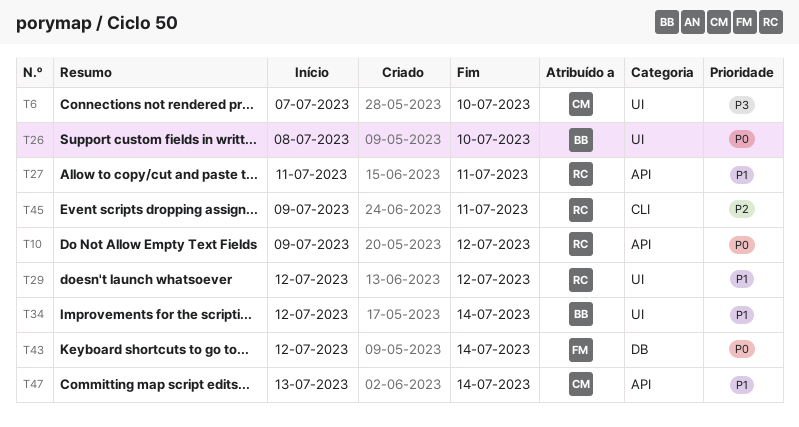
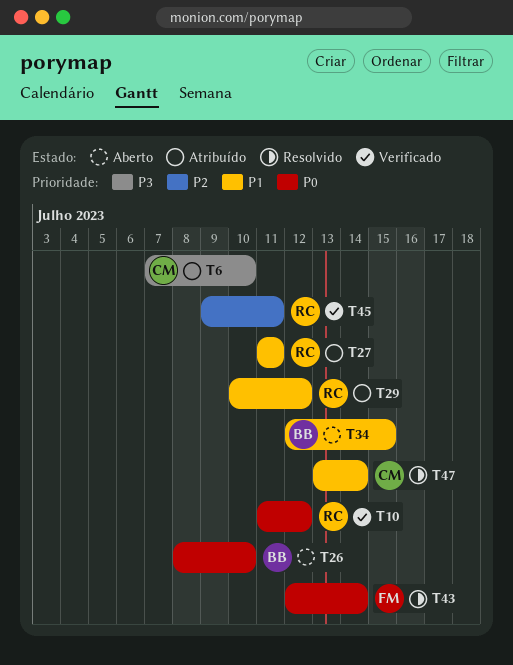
T10, start: Jul 9 -> Jul 11
T29, start: Jul 12 -> Jul 10
T34, due: Jul 14 -> Jul 15

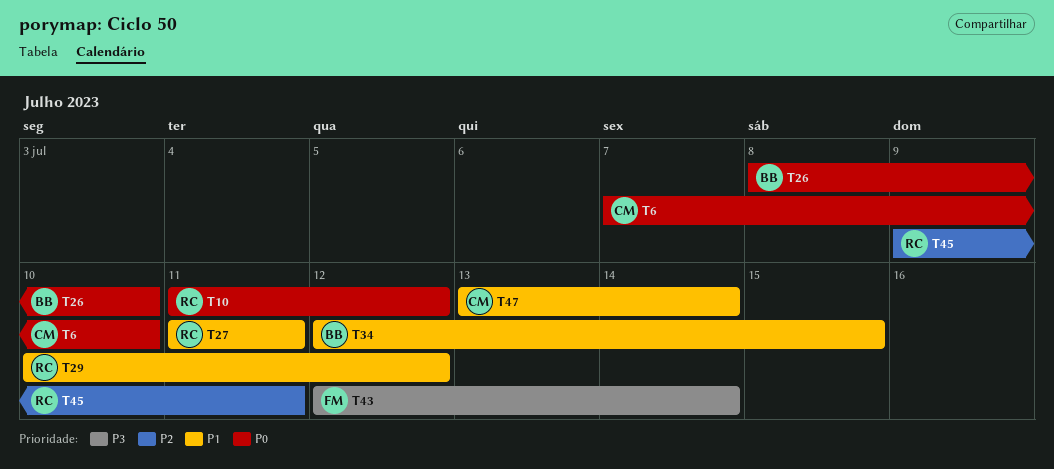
T6, priority: P3 -> P0
T43, priority: P0 -> P3

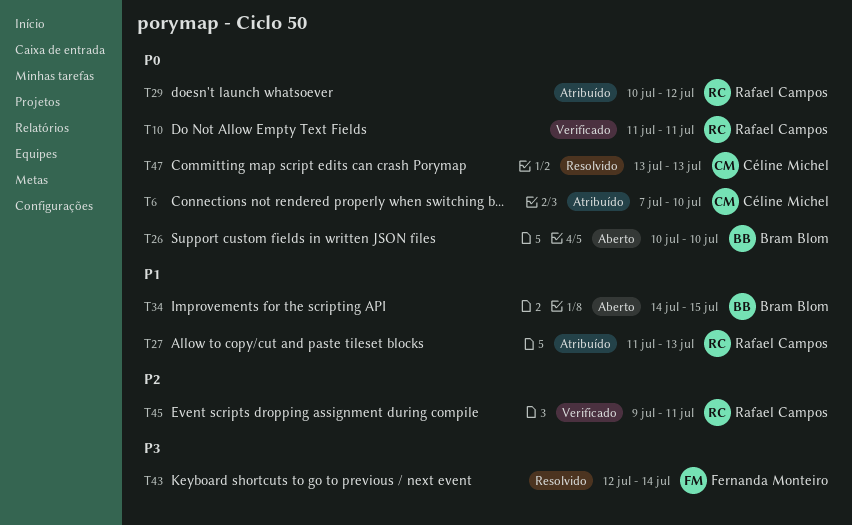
T10, due: Jul 12 -> Jul 11
T26, start: Jul 8 -> Jul 10
T27, due: Jul 11 -> Jul 13
T29, priority: P1 -> P0
T34, start: Jul 12 -> Jul 14
T47, priority: P1 -> P0
T47, due: Jul 14 -> Jul 13

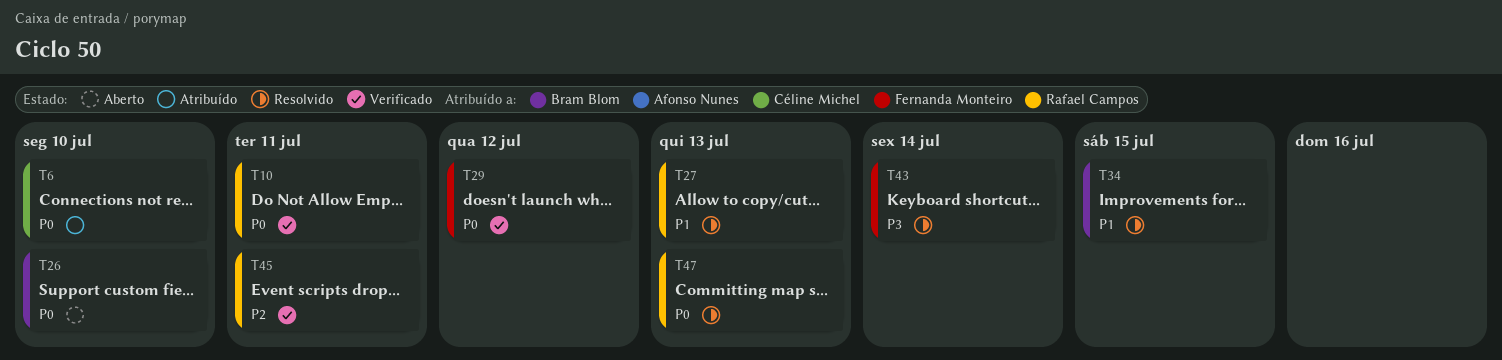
T27, status: Atribuído -> Resolvido
T29, status: Atribuído -> Verificado
T29, owner: Rafael Campos -> Fernanda Monteiro
T34, status: Aberto -> Resolvido
T47, owner: Céline Michel -> Rafael Campos

